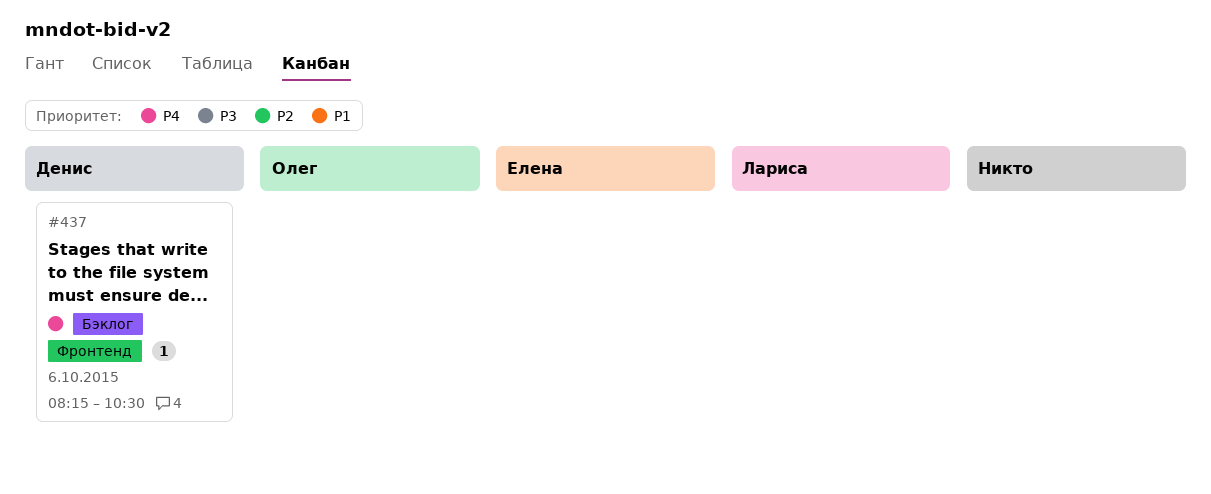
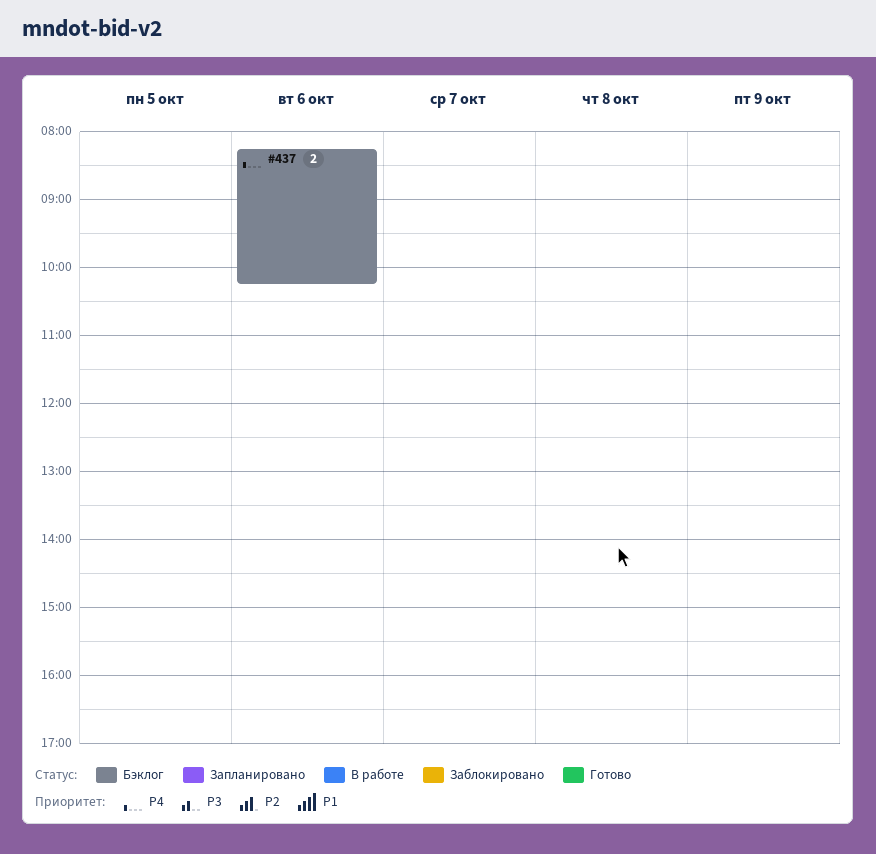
#437, estimate: 1 -> 2
#437, ends: 10:30 -> 10:15

